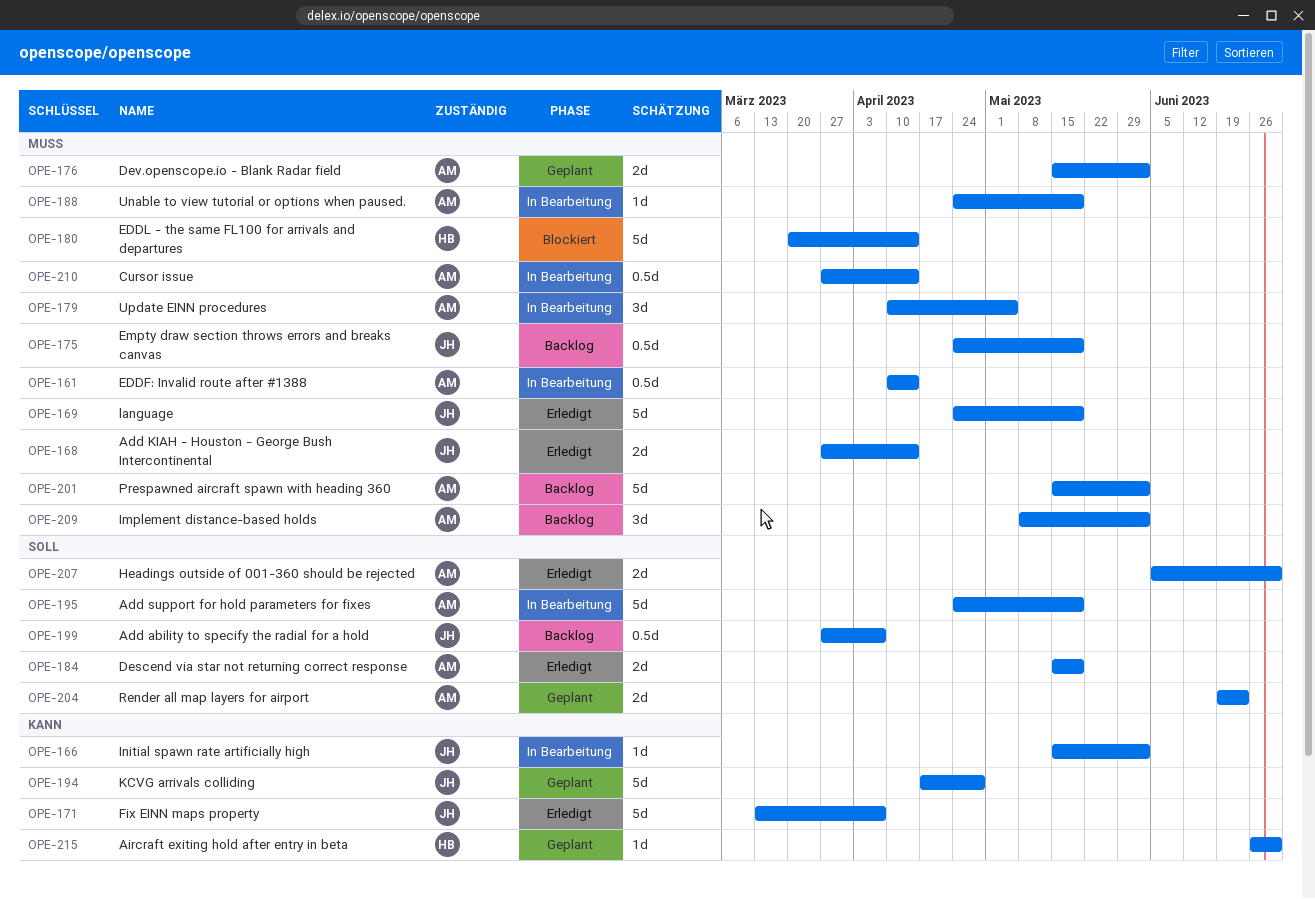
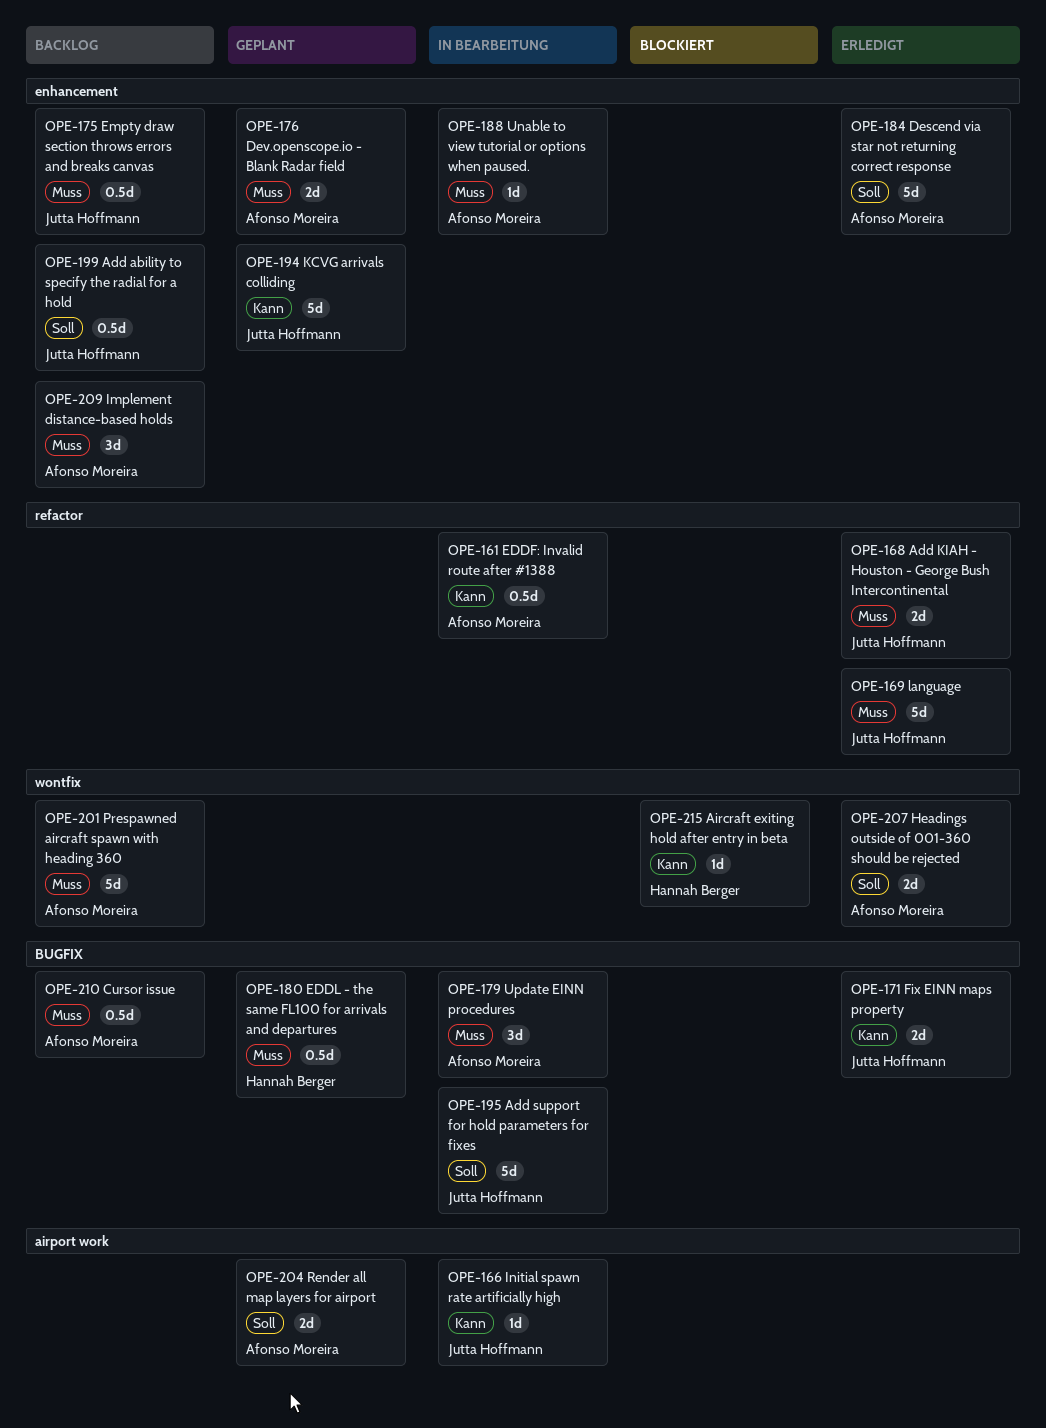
OPE-161, priority: Muss -> Kann
OPE-171, estimate: 5d -> 2d
OPE-180, status: Blockiert -> Geplant
OPE-180, estimate: 5d -> 0.5d
OPE-184, estimate: 2d -> 5d
OPE-195, owner: Afonso Moreira -> Jutta Hoffmann
OPE-210, status: In Bearbeitung -> Backlog
OPE-215, status: Geplant -> Blockiert

